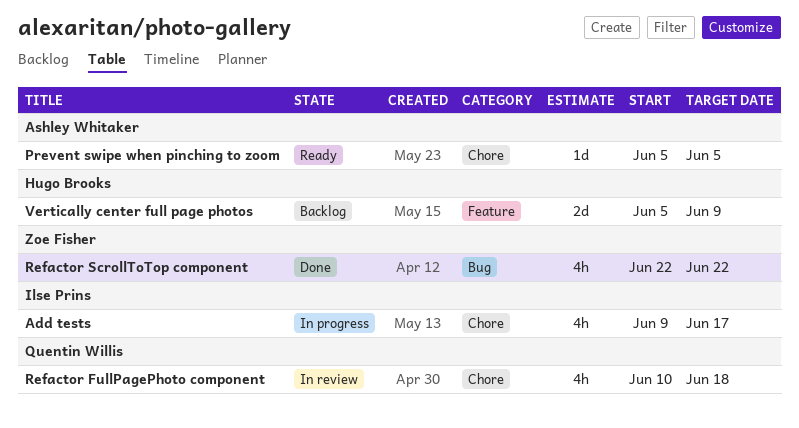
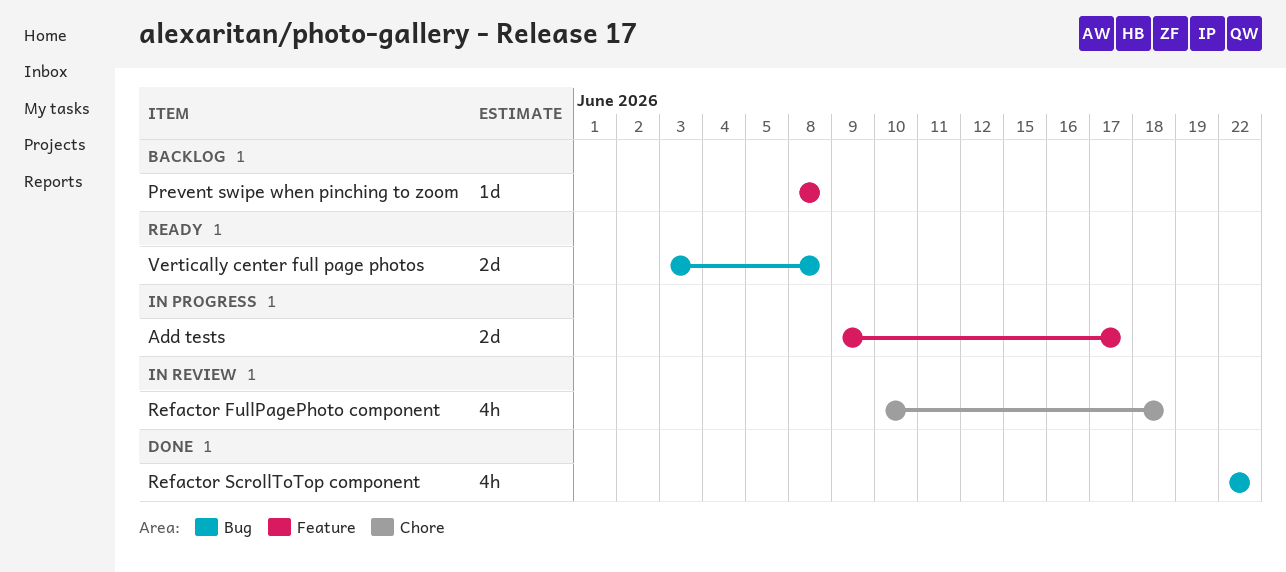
Add tests, label: Chore -> Feature
Add tests, estimate: 4h -> 2d
Prevent swipe when pinching to zoom, status: Ready -> Backlog
Prevent swipe when pinching to zoom, label: Chore -> Feature
Prevent swipe when pinching to zoom, start: Jun 5 -> Jun 8
Prevent swipe when pinching to zoom, due: Jun 5 -> Jun 8
Vertically center full page photos, status: Backlog -> Ready
Vertically center full page photos, label: Feature -> Bug
Vertically center full page photos, start: Jun 5 -> Jun 3
Vertically center full page photos, due: Jun 9 -> Jun 8

